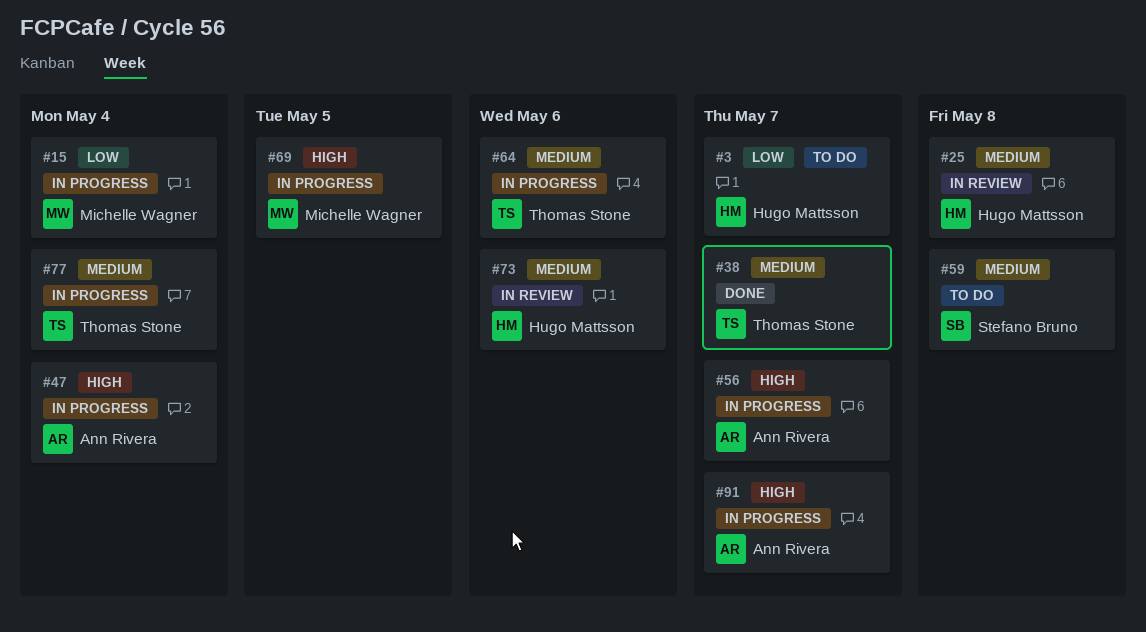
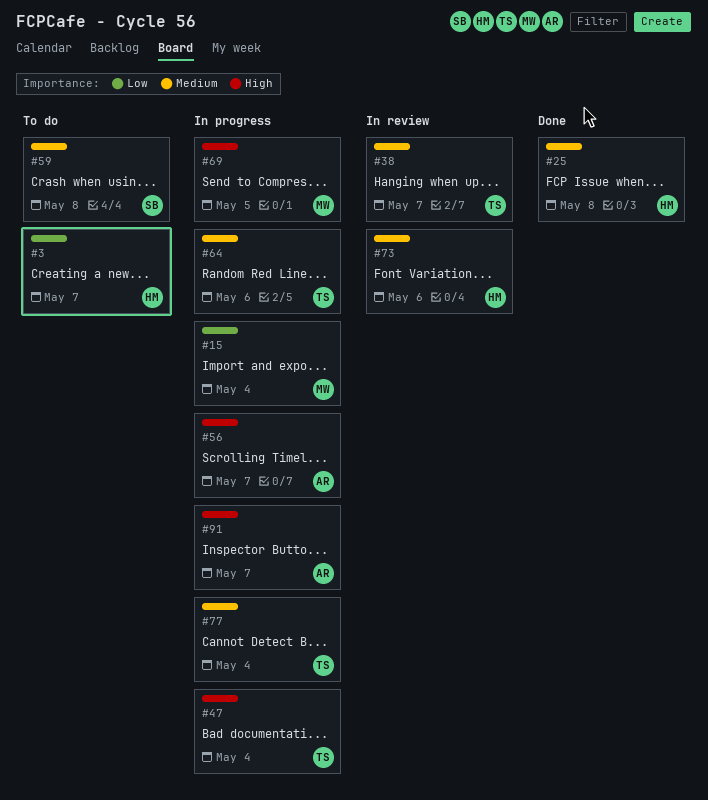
#25, status: In review -> Done
#38, status: Done -> In review
#47, owner: Ann Rivera -> Thomas Stone

